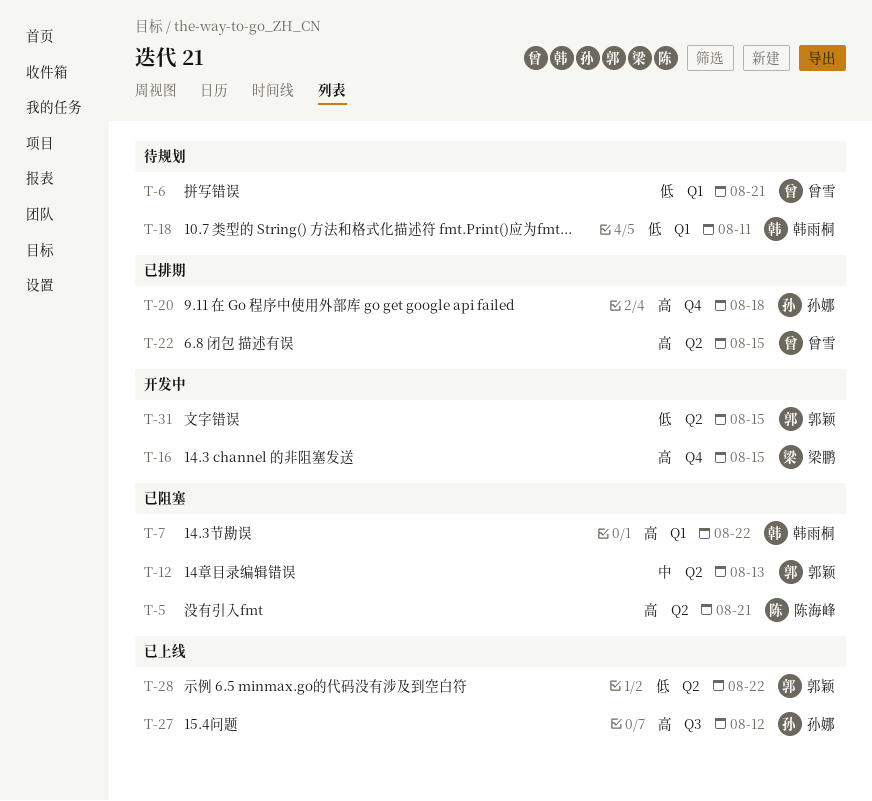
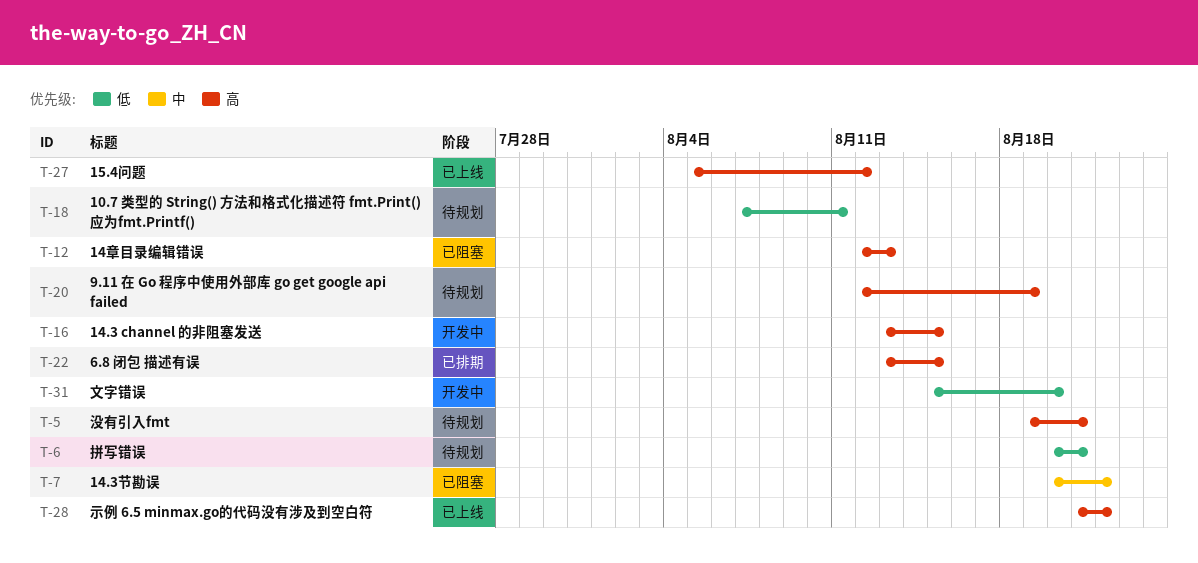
T-5, status: 已阻塞 -> 待规划
T-7, priority: 高 -> 中
T-12, priority: 中 -> 高
T-20, status: 已排期 -> 待规划
T-20, due: Aug 18 -> Aug 19
T-28, priority: 低 -> 高
T-31, due: Aug 15 -> Aug 20

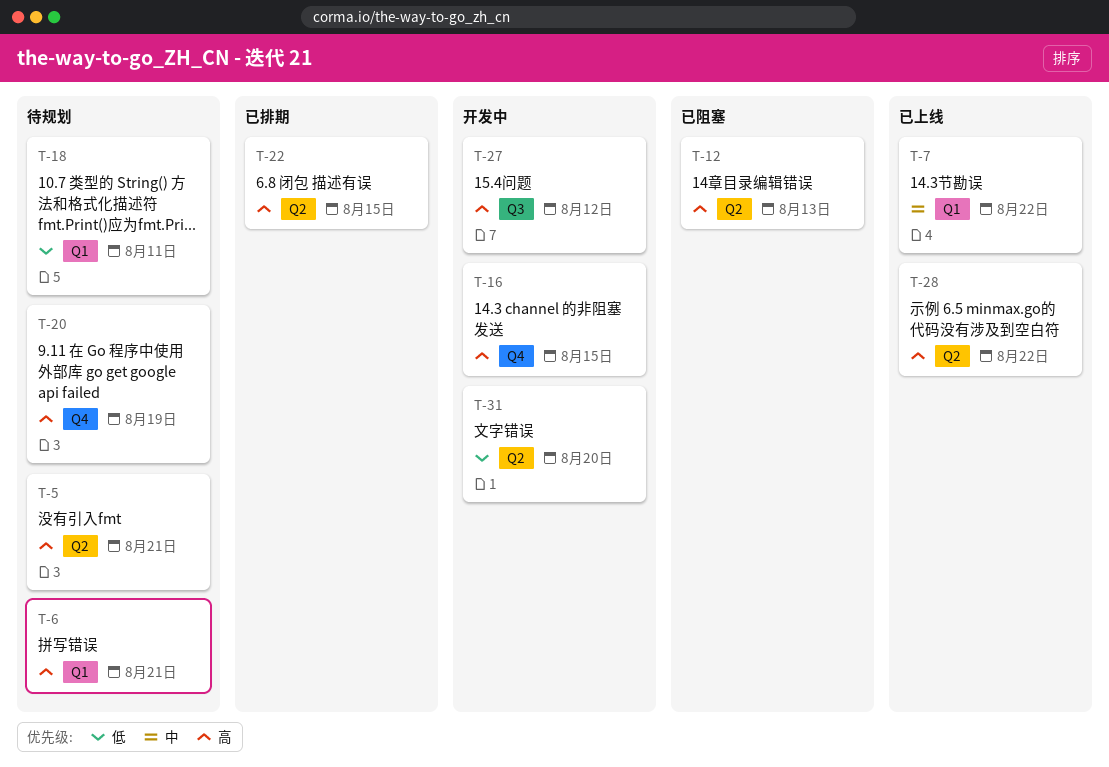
T-6, priority: 低 -> 高
T-7, status: 已阻塞 -> 已上线
T-27, status: 已上线 -> 开发中

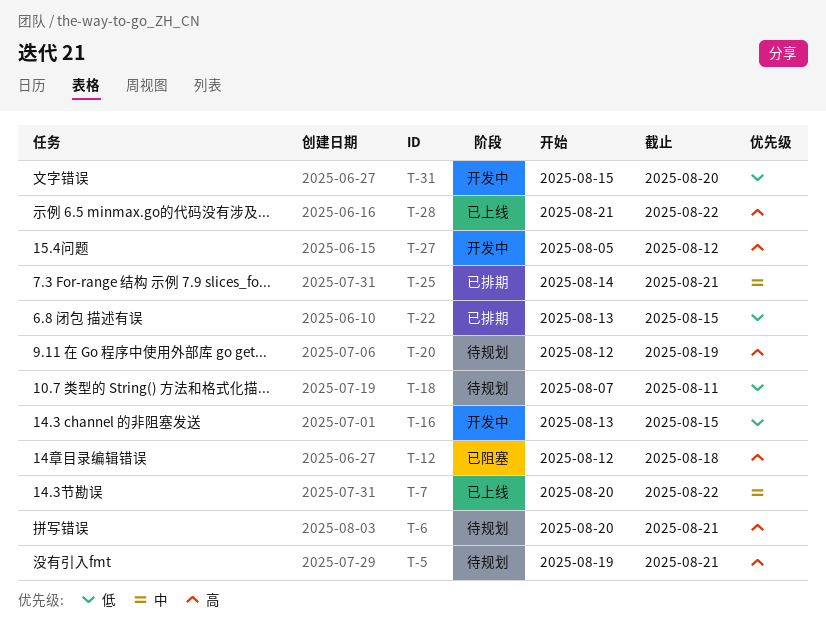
T-12, due: Aug 13 -> Aug 18
T-16, priority: 高 -> 低
T-22, priority: 高 -> 低
T-25: none -> present

